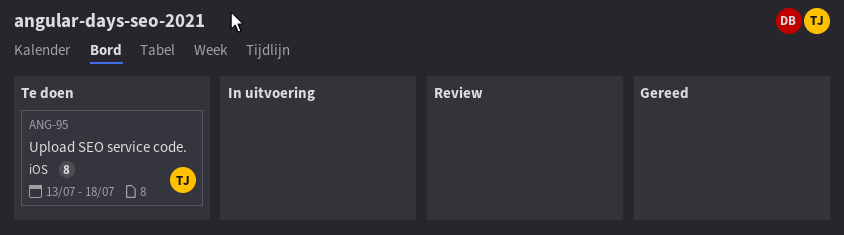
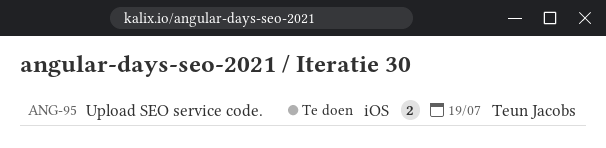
ANG-95, estimate: 8 -> 2
ANG-95, due: Jul 18 -> Jul 19

